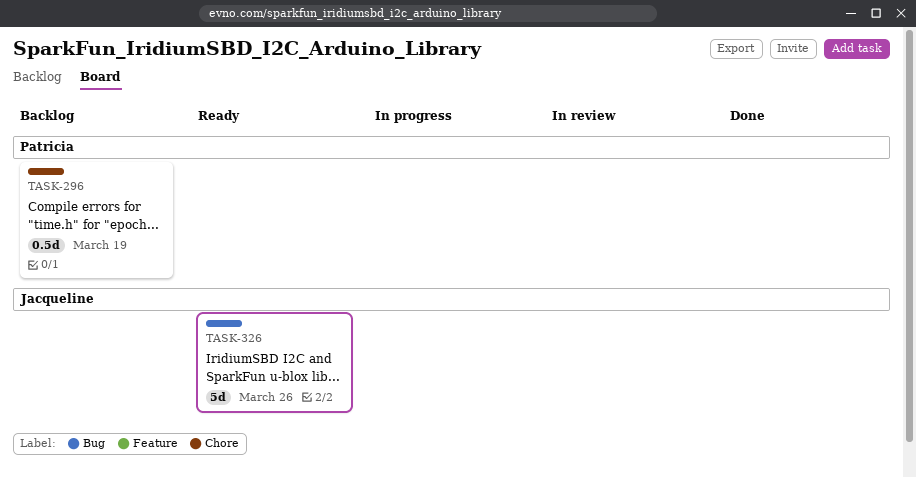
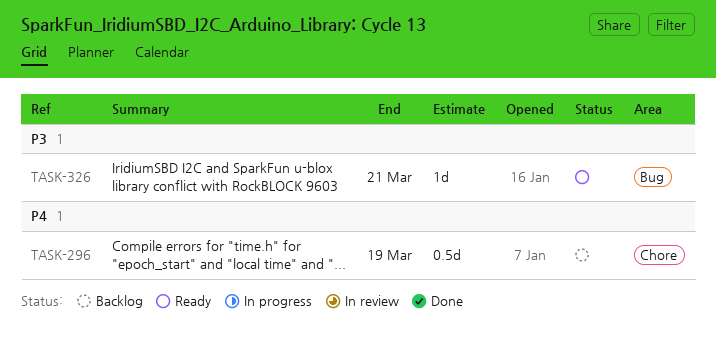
TASK-326, estimate: 5d -> 1d
TASK-326, due: Mar 26 -> Mar 21

